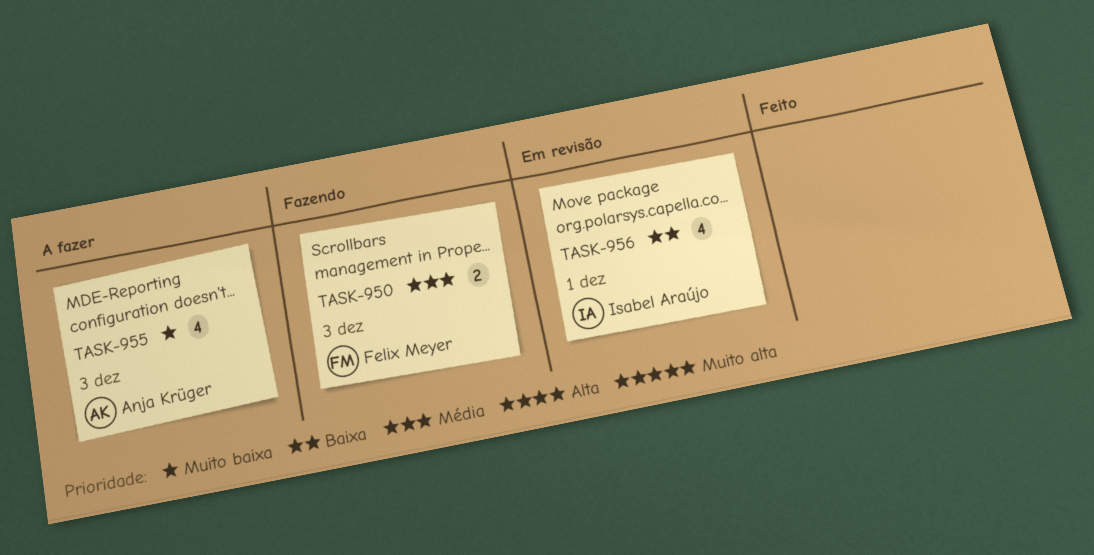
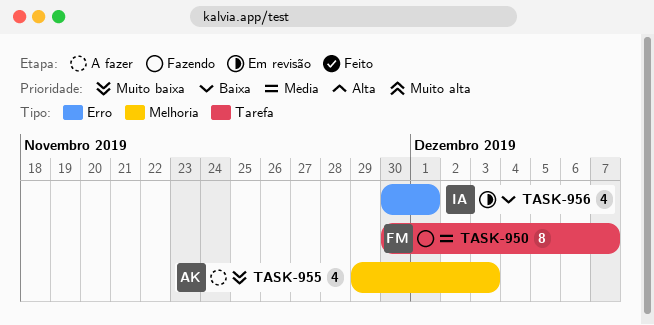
TASK-950, estimate: 2 -> 8
TASK-950, due: Dec 3 -> Dec 7

